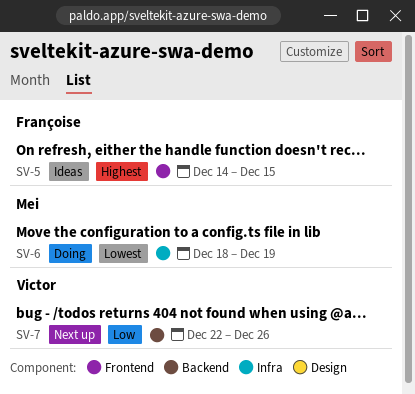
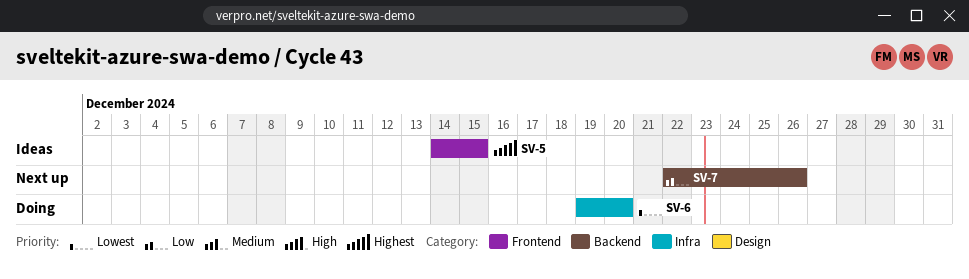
SV-6, start: Dec 18 -> Dec 19
SV-6, due: Dec 19 -> Dec 20

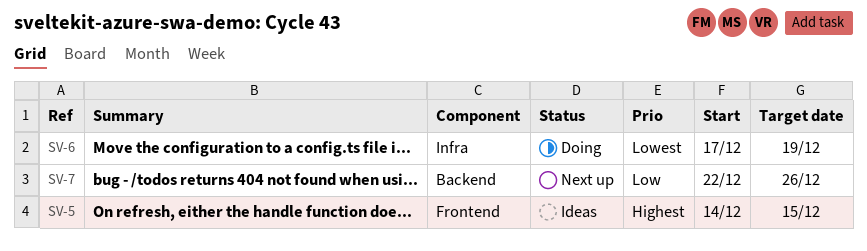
SV-6, start: Dec 19 -> Dec 17
SV-6, due: Dec 20 -> Dec 19

